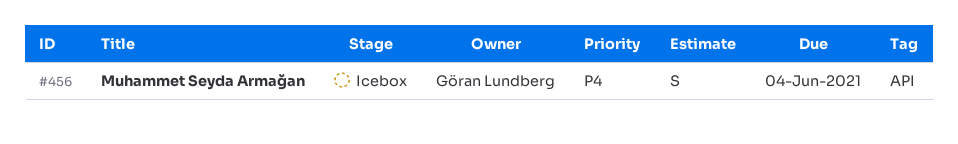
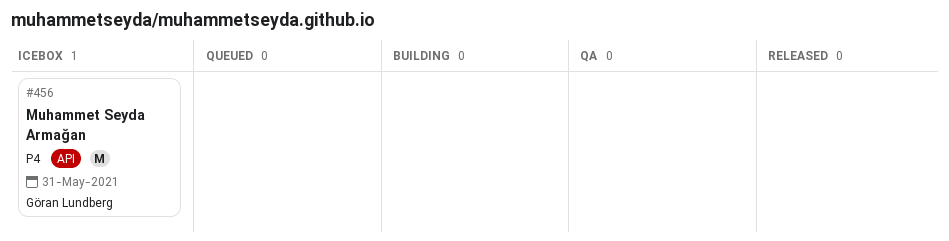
#456, estimate: S -> M
#456, due: Jun 4 -> May 31

